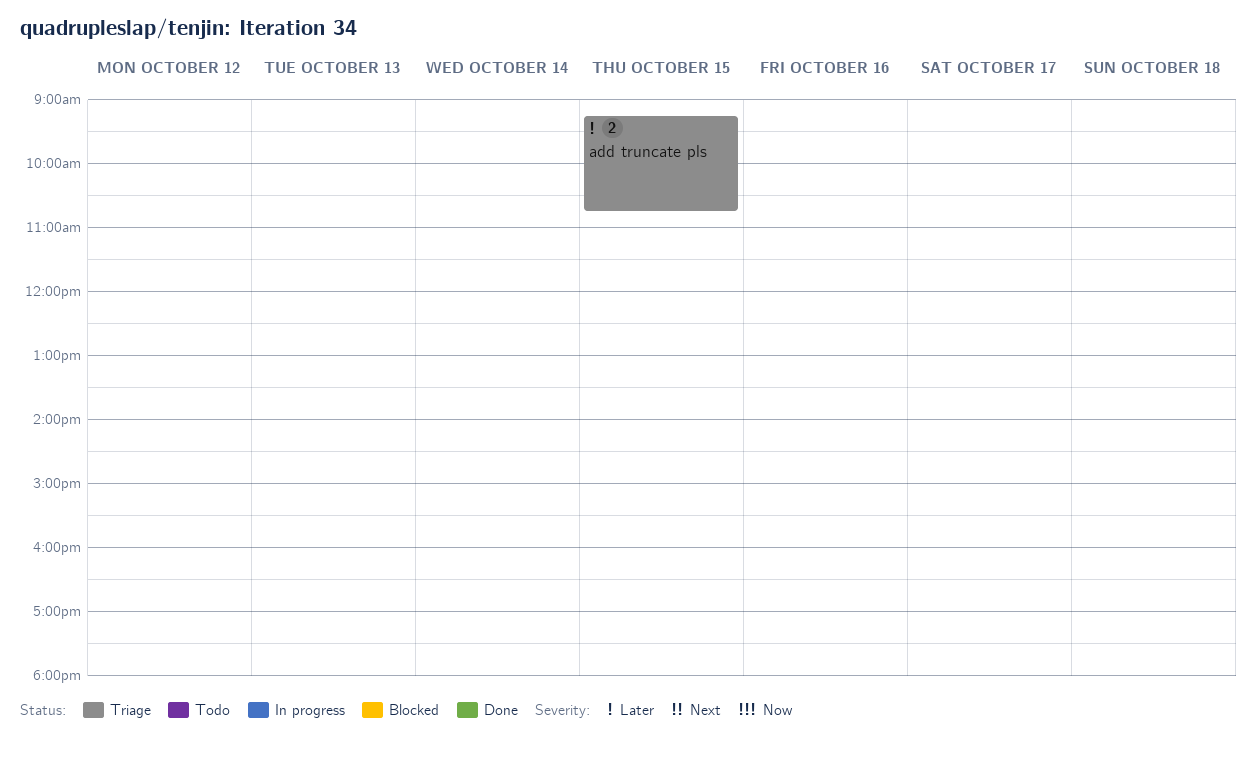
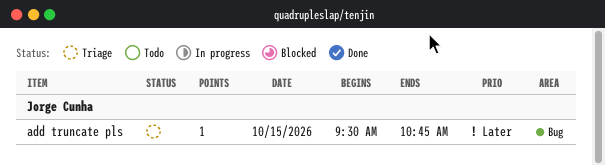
add truncate pls, estimate: 2 -> 1
add truncate pls, begins: 09:15 -> 09:30

